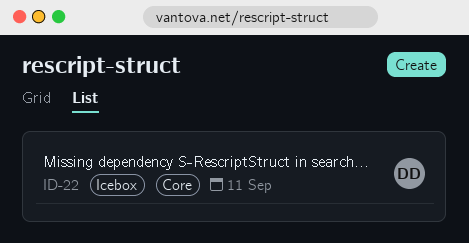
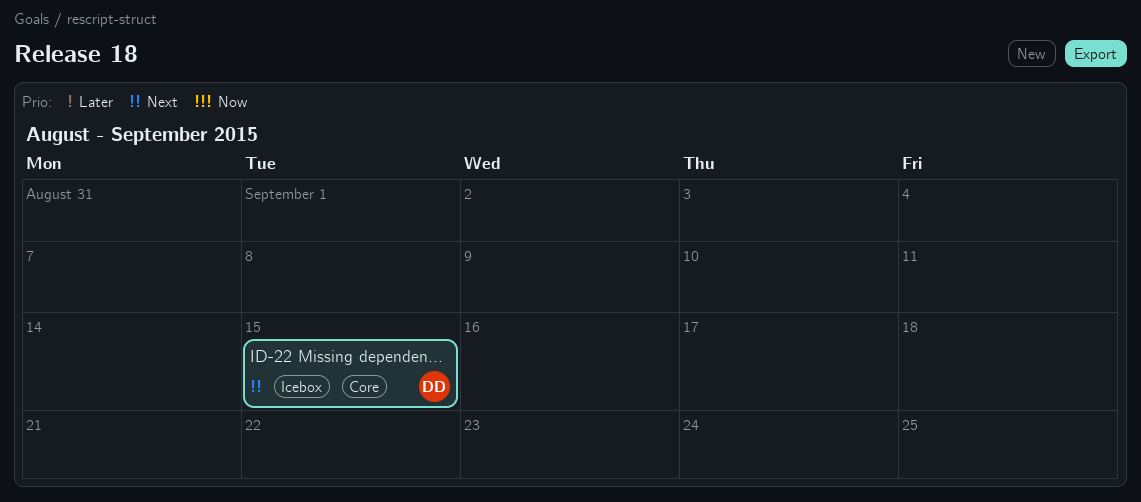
ID-22, due: Sep 11 -> Sep 15

